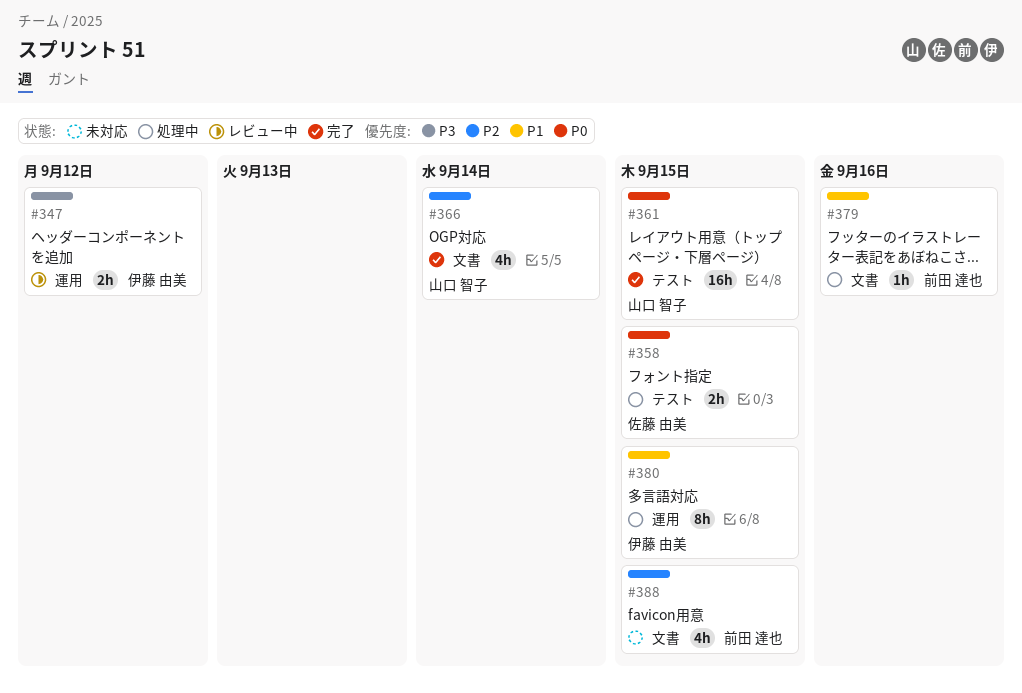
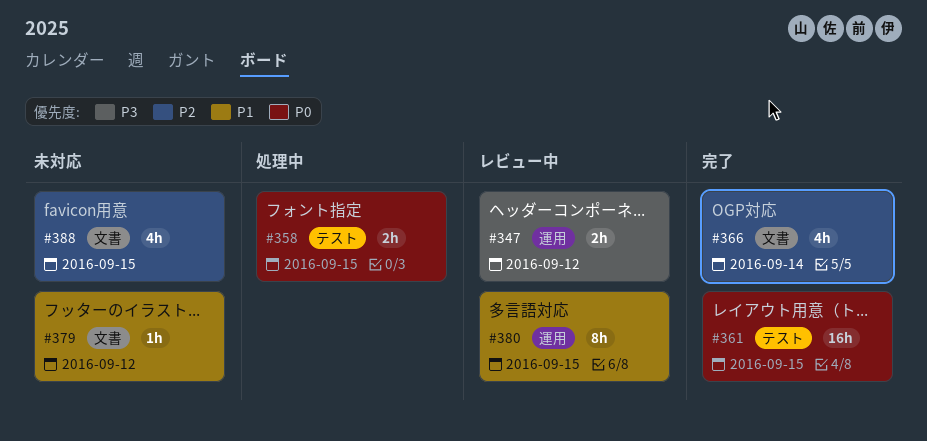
#379, status: 処理中 -> 未対応
#379, due: Sep 16 -> Sep 12
#380, status: 処理中 -> レビュー中

